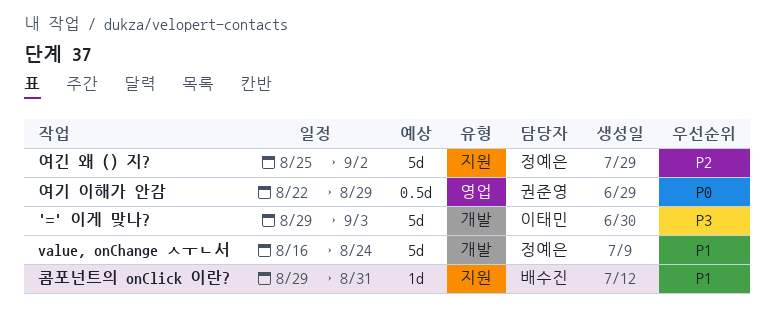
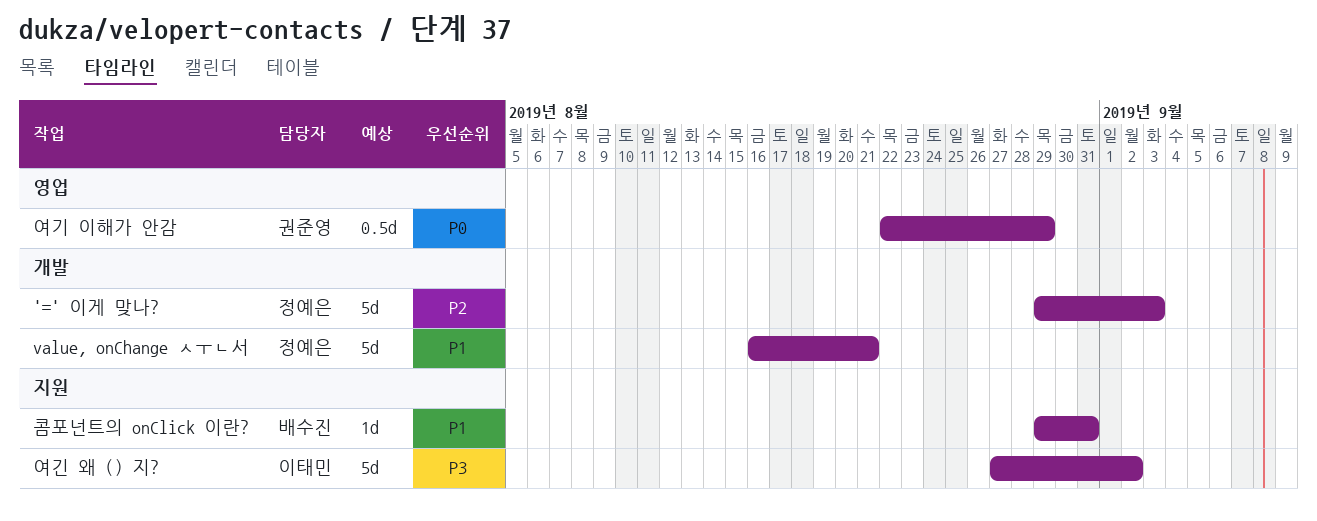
'=' 이게 맞나?, owner: 이태민 -> 정예은
'=' 이게 맞나?, priority: P3 -> P2
value, onChange ㅅㅜㄴ서, due: Aug 24 -> Aug 21
여긴 왜 () 지?, owner: 정예은 -> 이태민
여긴 왜 () 지?, priority: P2 -> P3
여긴 왜 () 지?, start: Aug 25 -> Aug 27

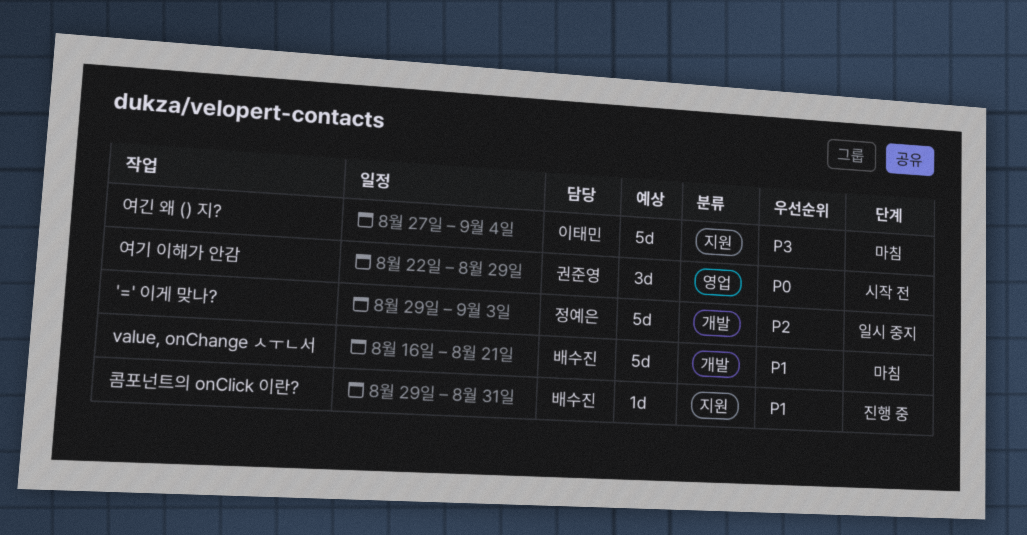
value, onChange ㅅㅜㄴ서, owner: 정예은 -> 배수진
여기 이해가 안감, estimate: 0.5d -> 3d
여긴 왜 () 지?, due: Sep 2 -> Sep 4

